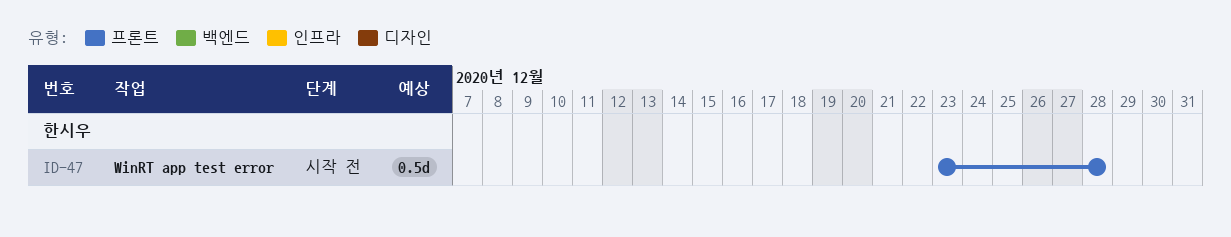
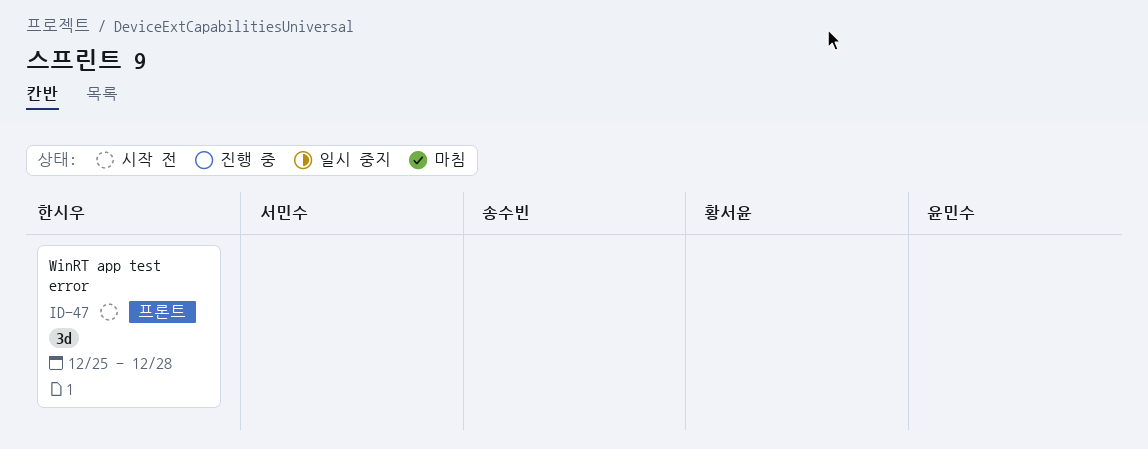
ID-47, estimate: 0.5d -> 3d
ID-47, start: Dec 23 -> Dec 25

